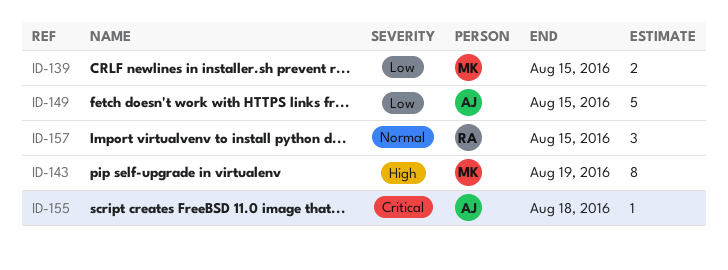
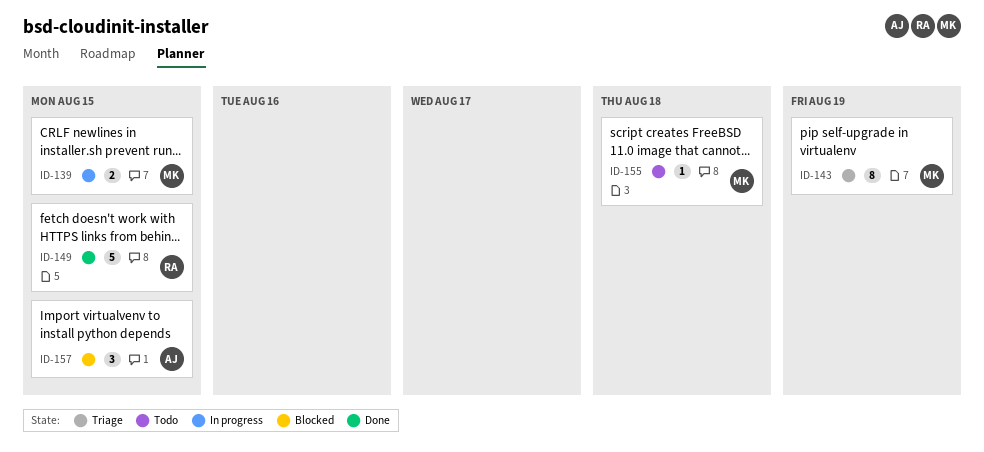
ID-149, owner: AJ -> RA
ID-155, owner: AJ -> MK
ID-157, owner: RA -> AJ

